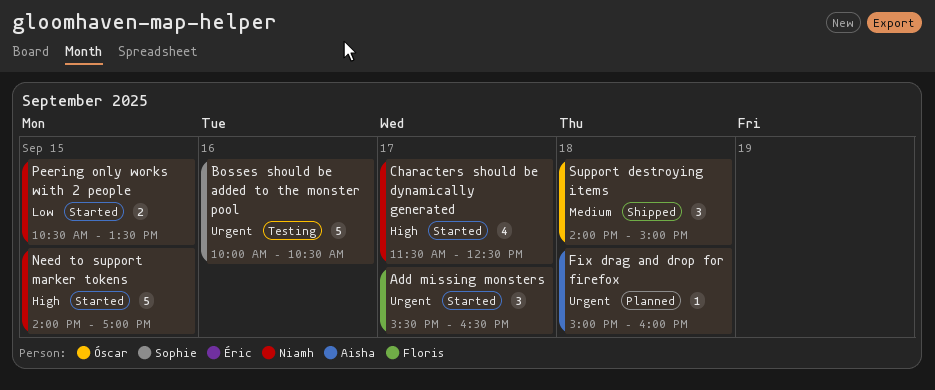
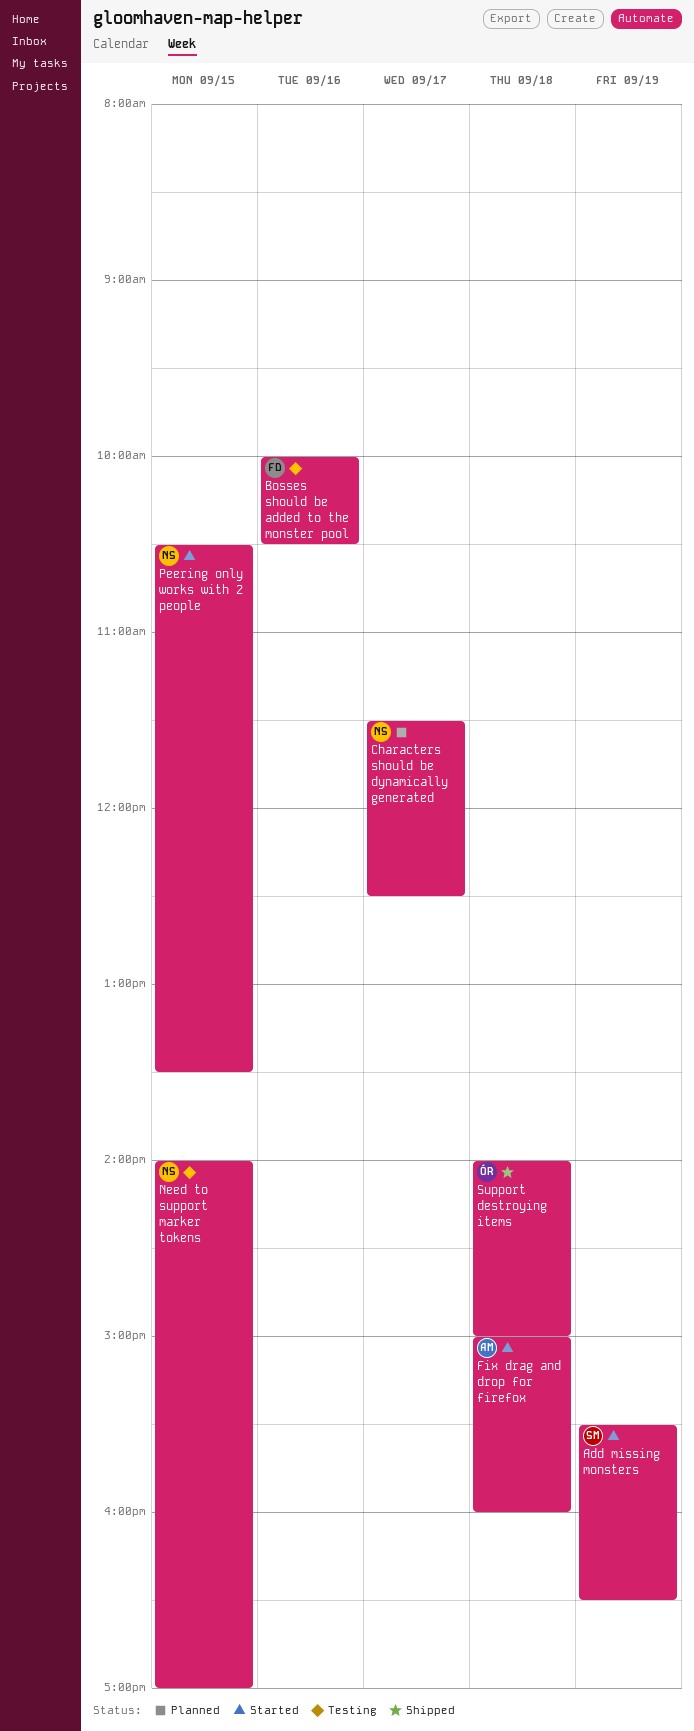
Add missing monsters, owner: Floris -> Sophie
Add missing monsters, day: Sep 17 -> Sep 19
Bosses should be added to the monster pool, owner: Sophie -> Floris
Characters should be dynamically generated, status: Started -> Planned
Fix drag and drop for firefox, status: Planned -> Started
Need to support marker tokens, status: Started -> Testing

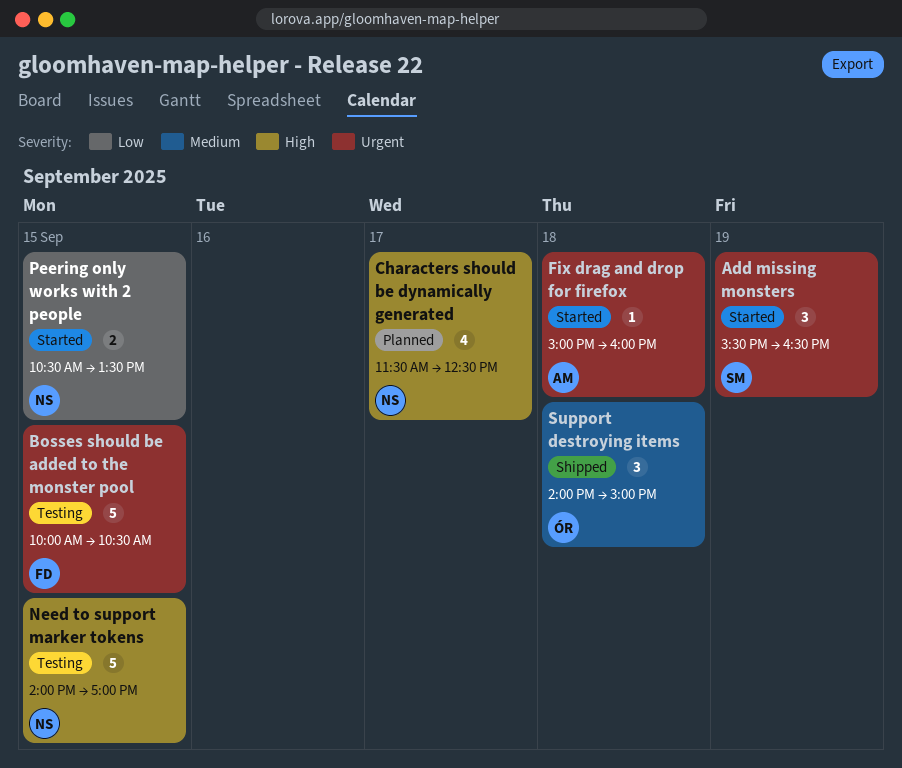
Bosses should be added to the monster pool, day: Sep 16 -> Sep 15

